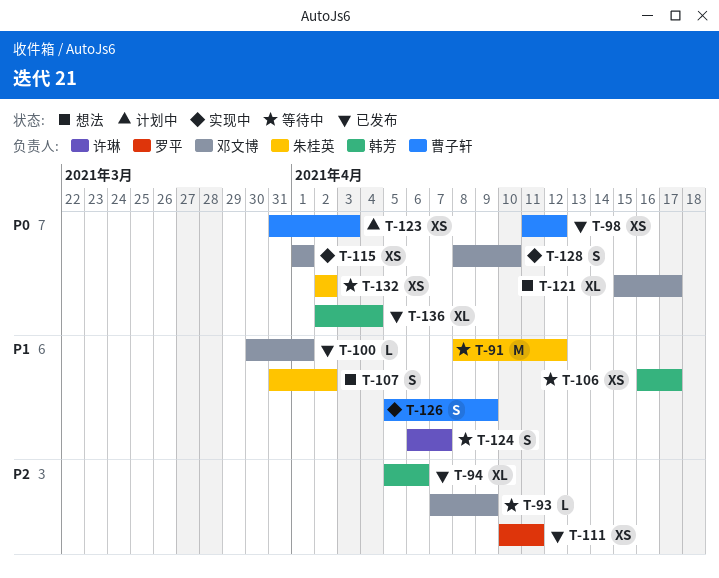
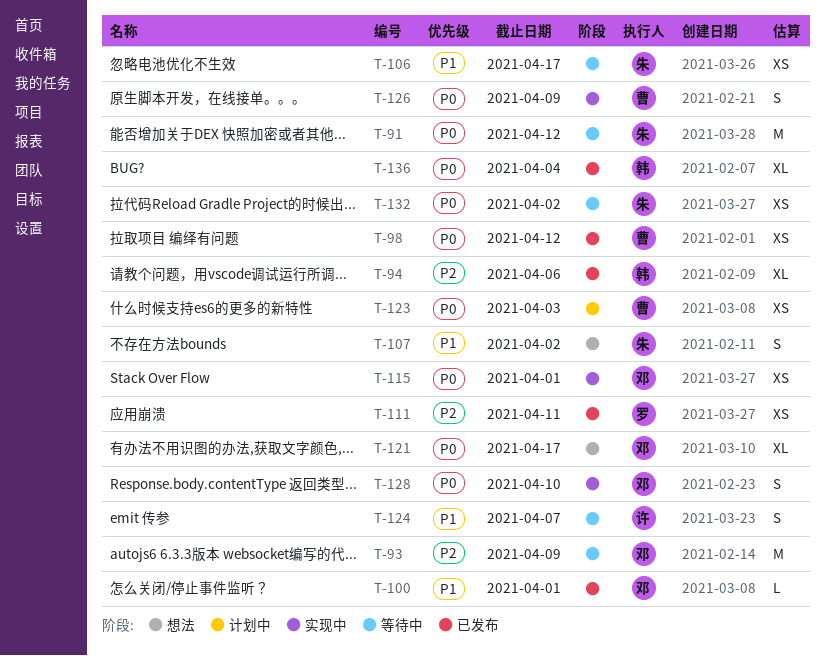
T-91, priority: P1 -> P0
T-93, estimate: L -> M
T-106, owner: 韩芳 -> 朱桂英
T-126, priority: P1 -> P0

